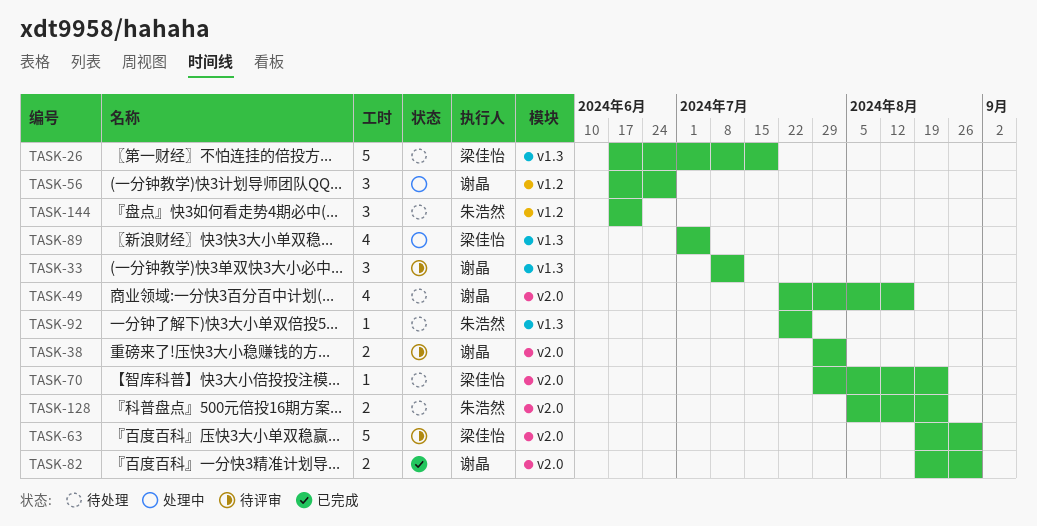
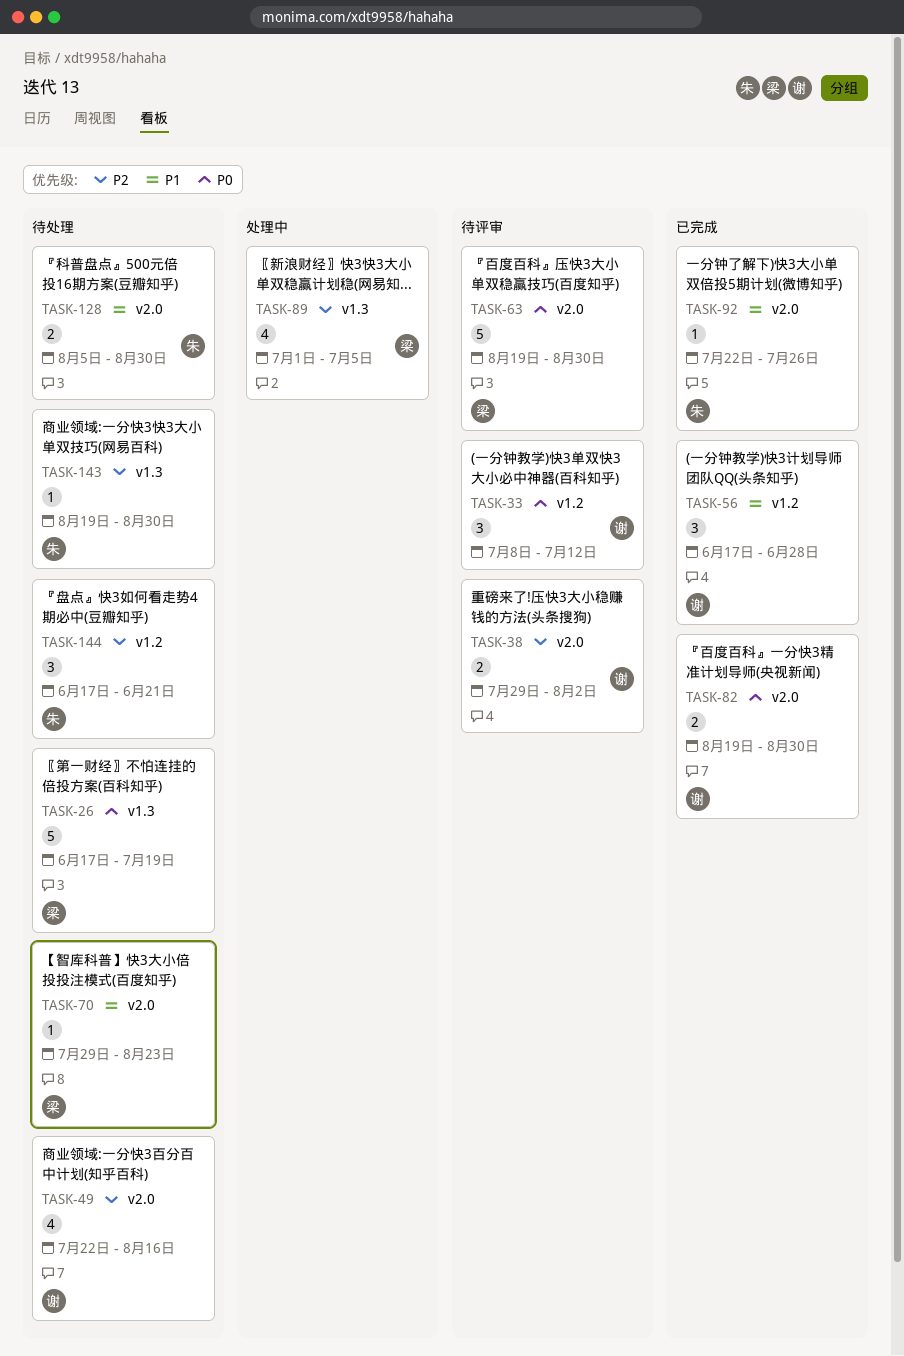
TASK-33, label: v1.3 -> v1.2
TASK-56, status: 处理中 -> 已完成
TASK-92, status: 待处理 -> 已完成
TASK-92, label: v1.3 -> v2.0
TASK-128, due: Aug 23 -> Aug 30
TASK-143: none -> present

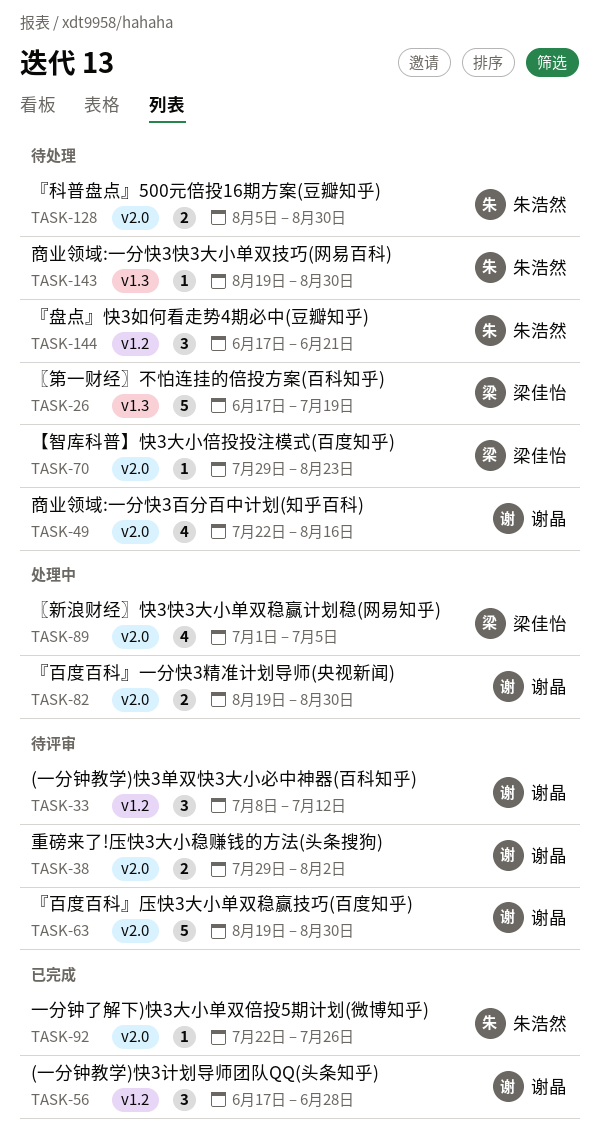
TASK-63, owner: 梁佳怡 -> 谢晶
TASK-82, status: 已完成 -> 处理中
TASK-89, label: v1.3 -> v2.0

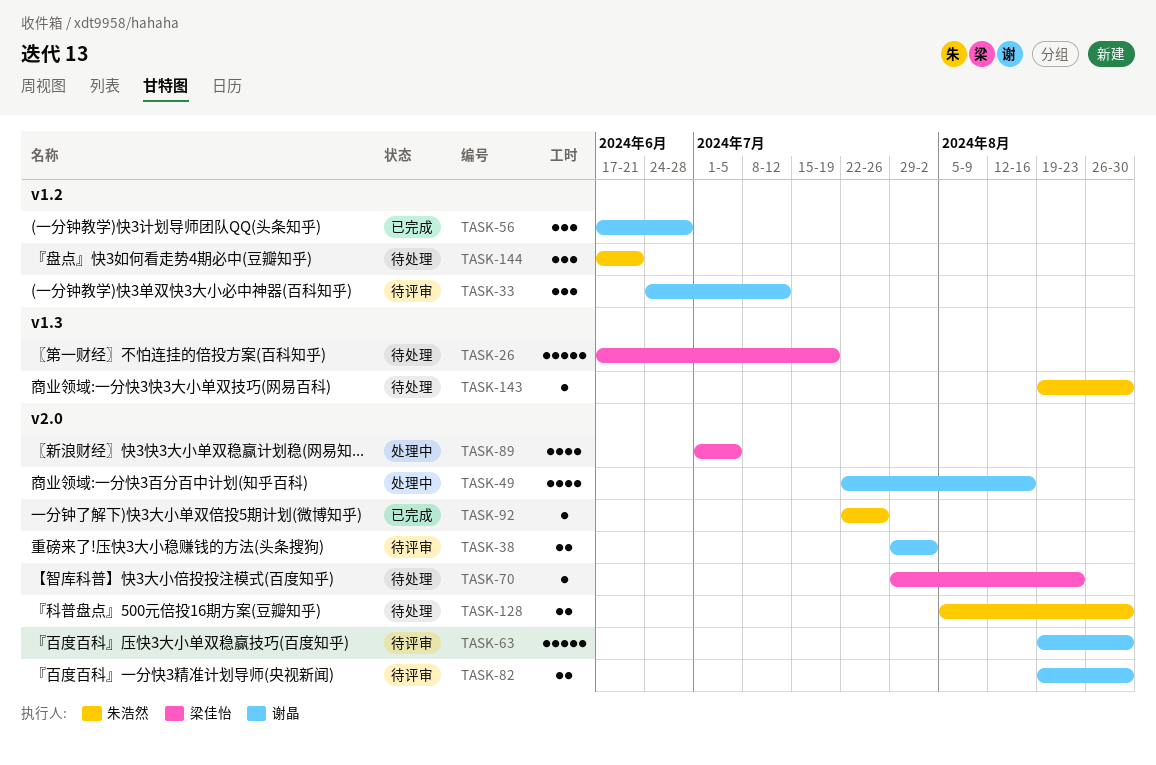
TASK-33, start: Jul 8 -> Jun 24
TASK-49, status: 待处理 -> 处理中
TASK-82, status: 处理中 -> 待评审

